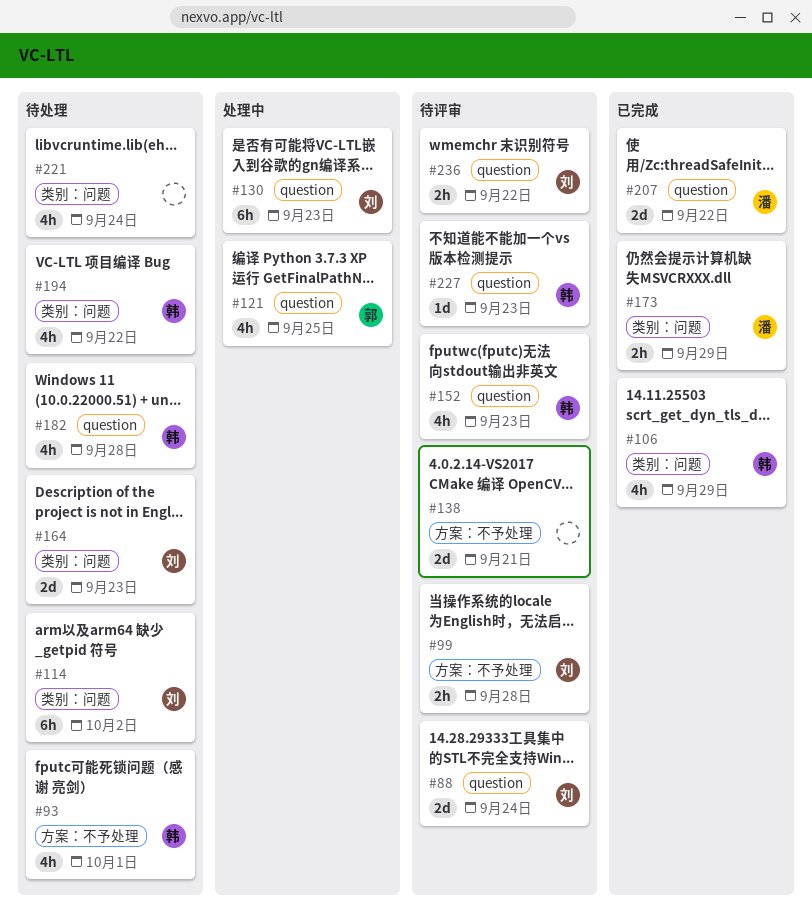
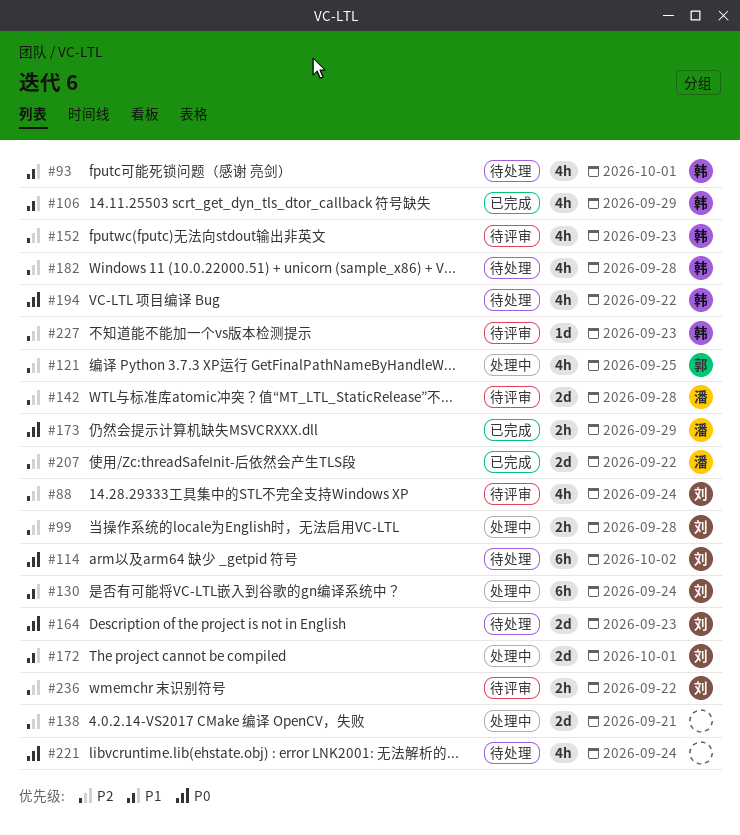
#88, estimate: 2d -> 4h
#99, status: 待评审 -> 处理中
#130, due: Sep 23 -> Sep 24
#138, status: 待评审 -> 处理中
#142: none -> present
#172: none -> present

